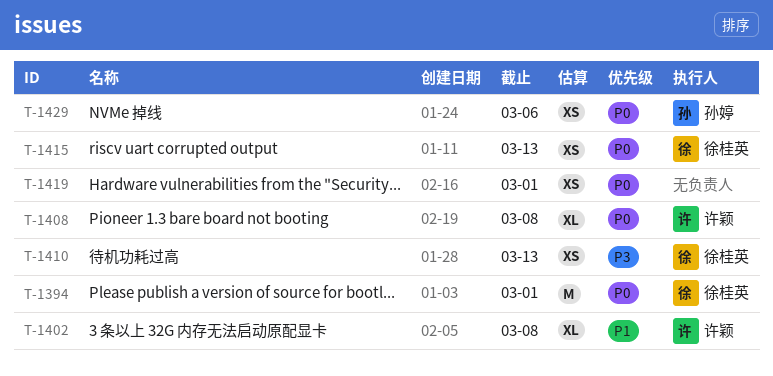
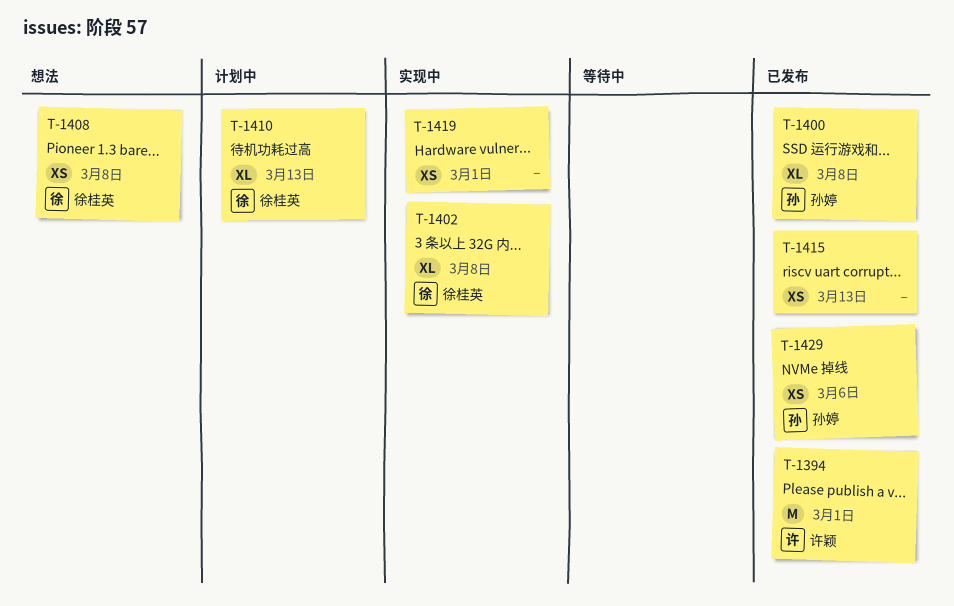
T-1394, owner: 徐桂英 -> 许颖
T-1400: none -> present
T-1402, owner: 许颖 -> 徐桂英
T-1408, owner: 许颖 -> 徐桂英
T-1408, estimate: XL -> XS
T-1410, estimate: XS -> XL
T-1415, owner: 徐桂英 -> none

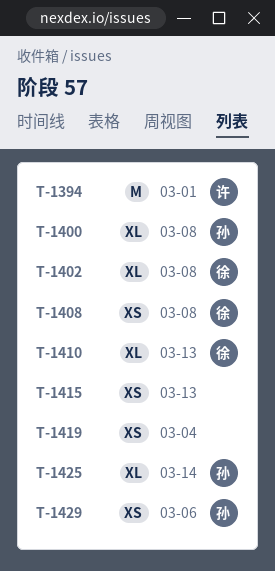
T-1419, due: Mar 1 -> Mar 4
T-1425: none -> present

